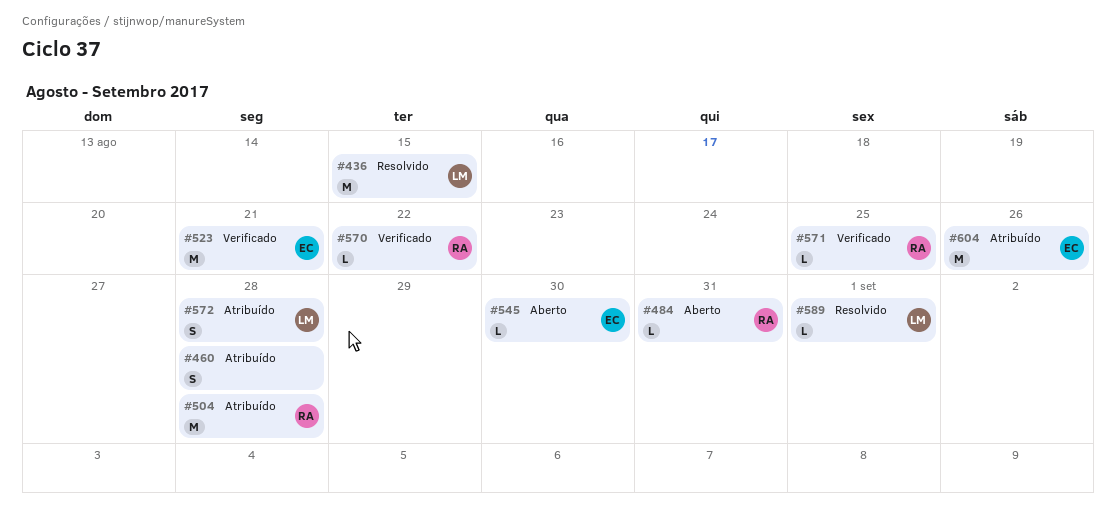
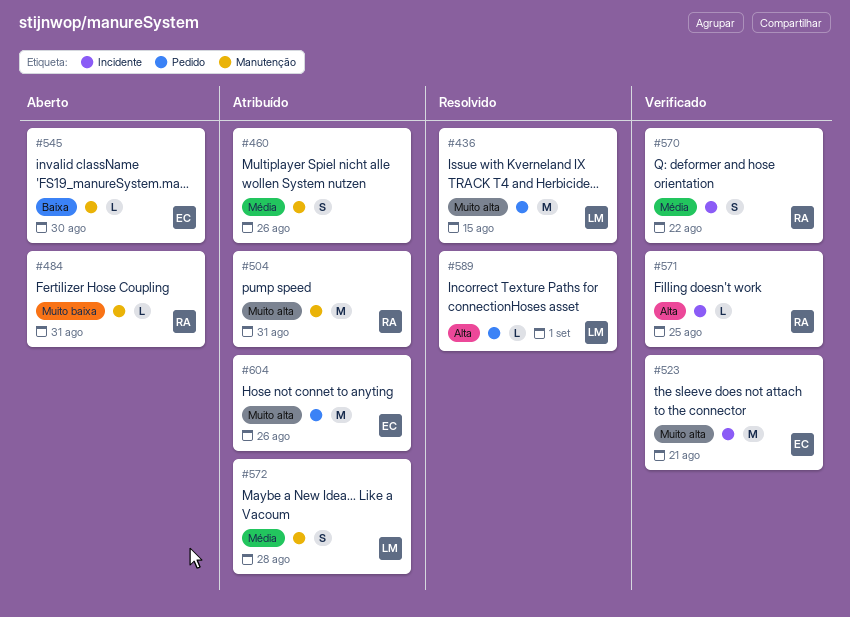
#460, due: Aug 28 -> Aug 26
#504, due: Aug 28 -> Aug 31
#570, estimate: L -> S

